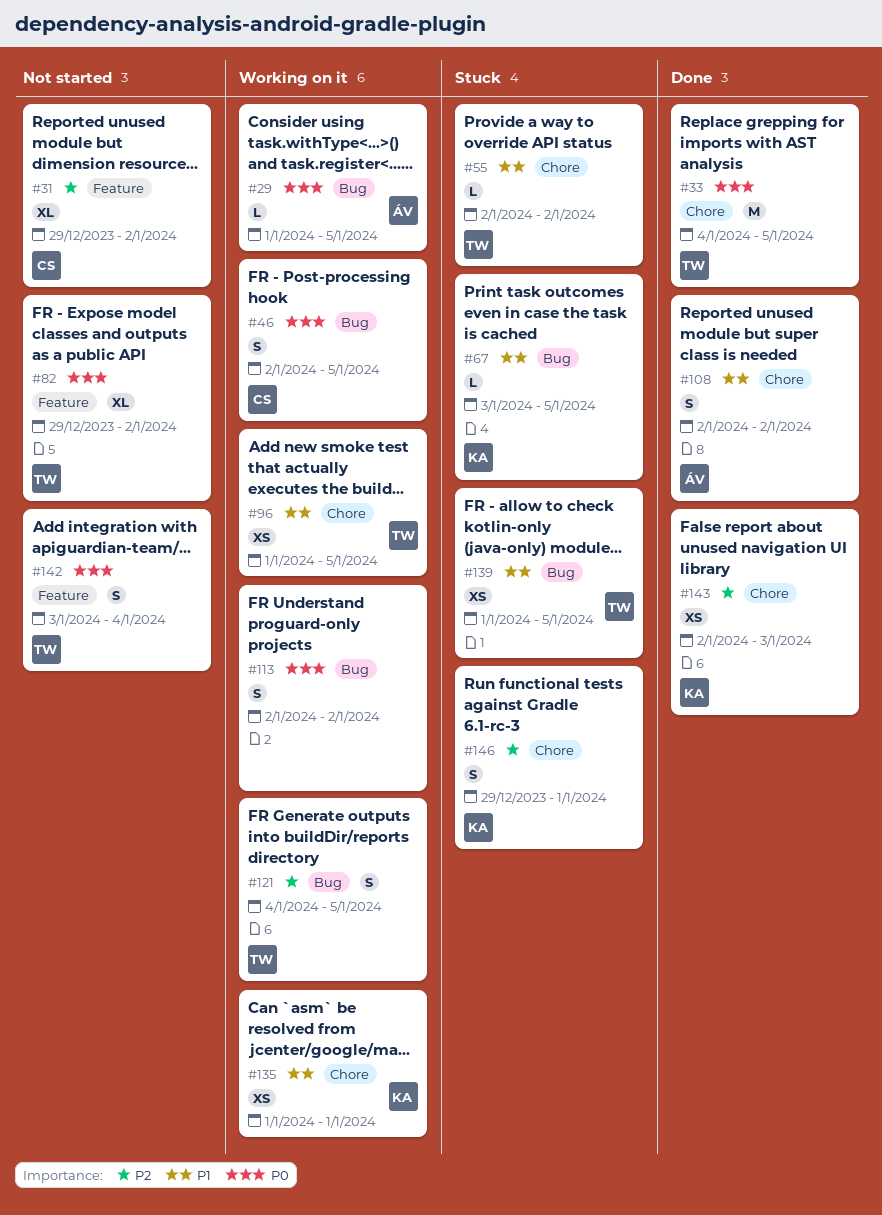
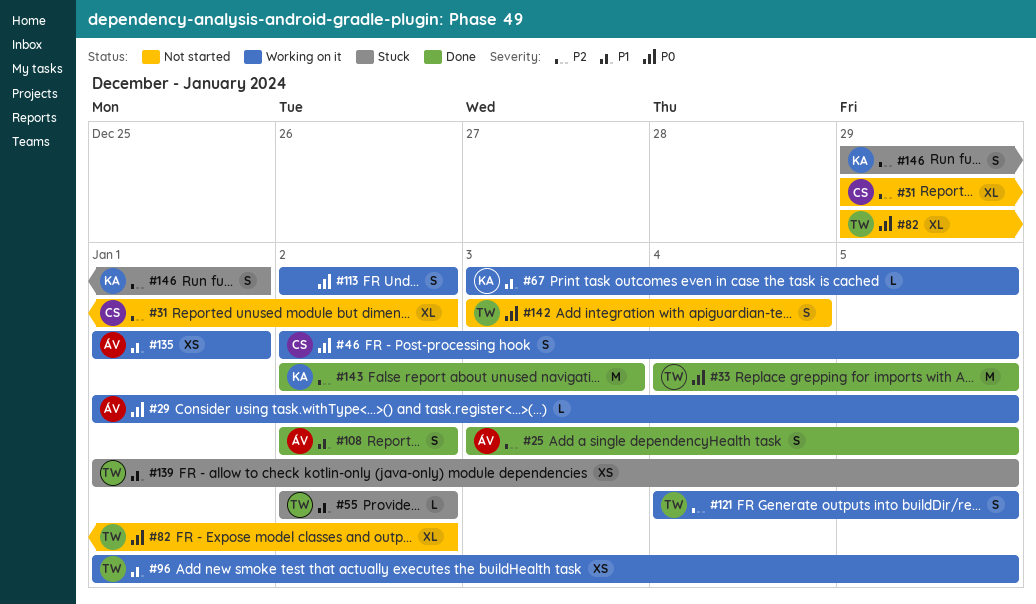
#25: none -> present
#67, status: Stuck -> Working on it
#135, owner: KA -> ÁV
#143, estimate: XS -> M

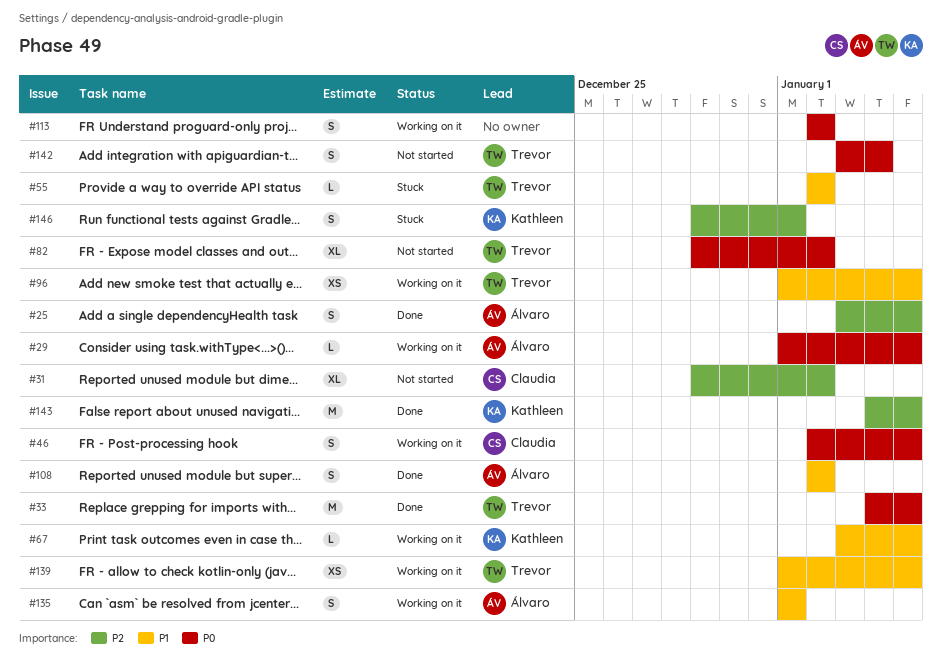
#121: present -> none
#135, estimate: XS -> S
#139, status: Stuck -> Working on it
#143, start: Jan 2 -> Jan 4
#143, due: Jan 3 -> Jan 5

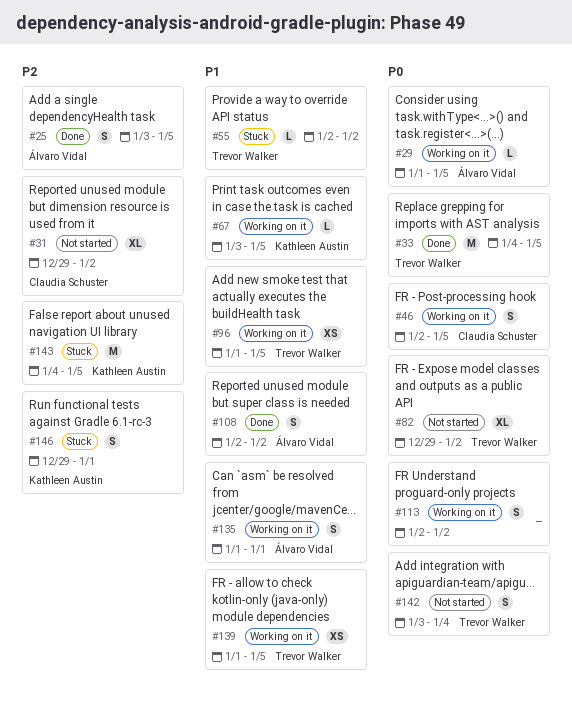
#143, status: Done -> Stuck

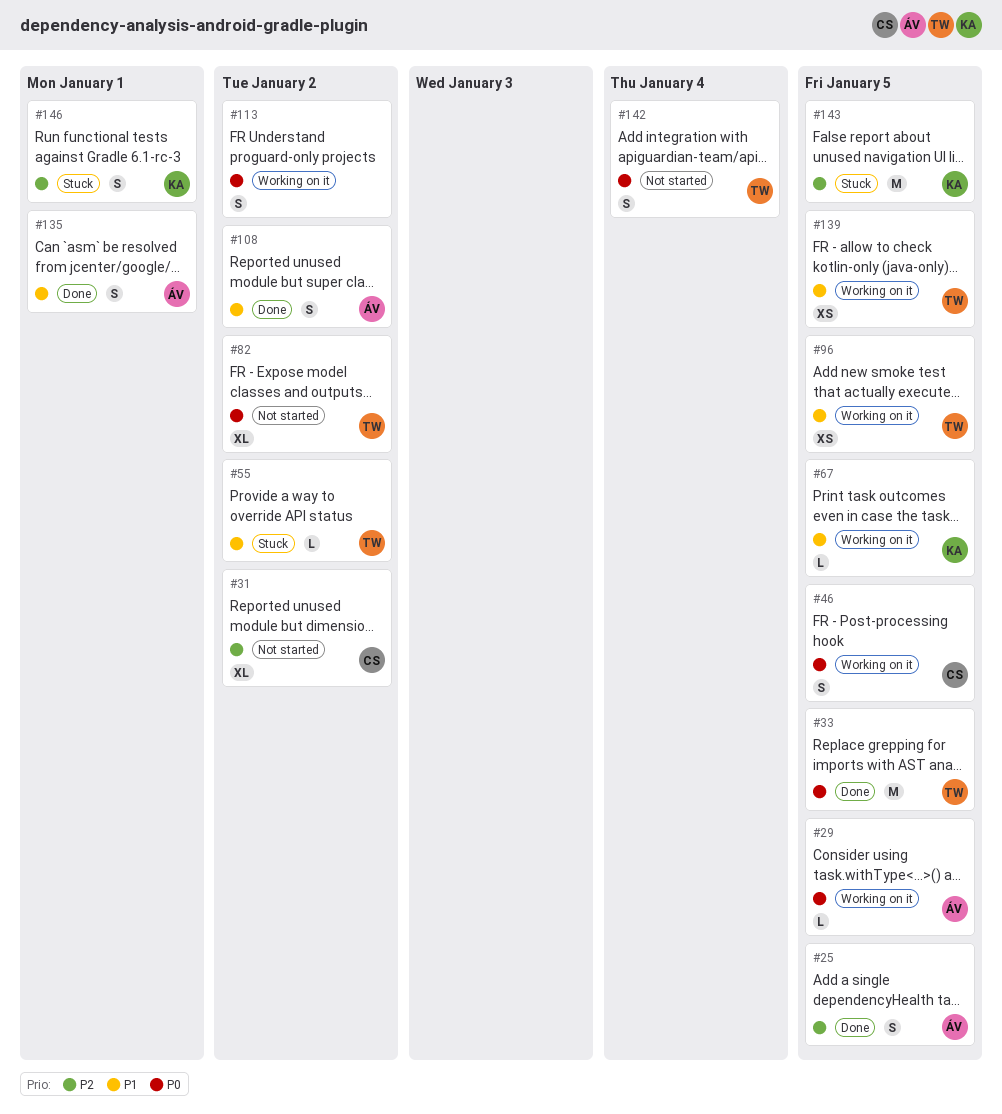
#135, status: Working on it -> Done

